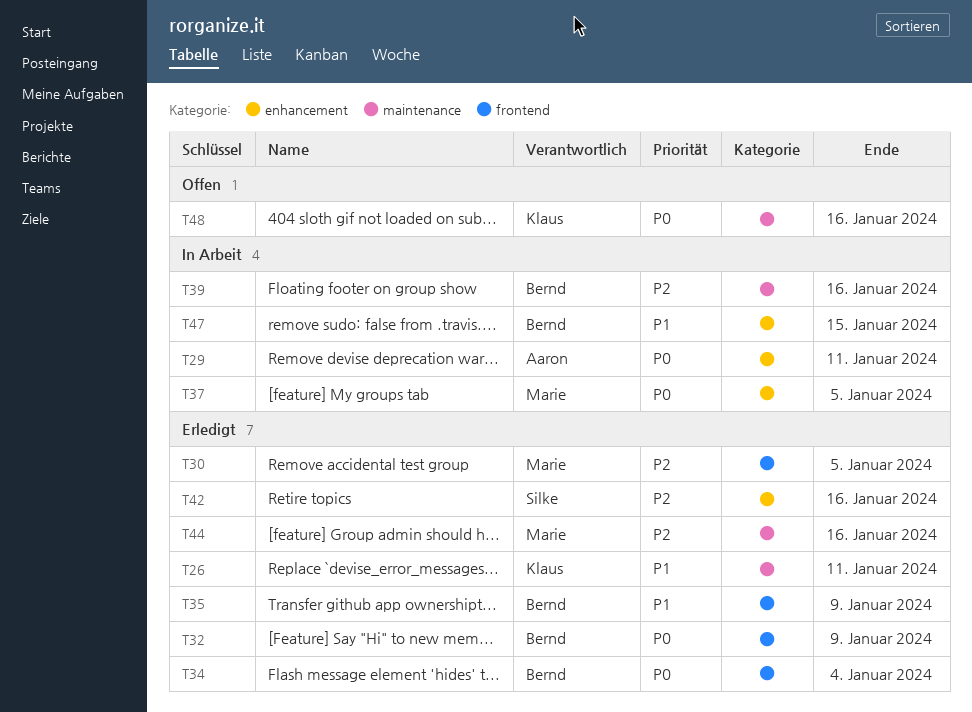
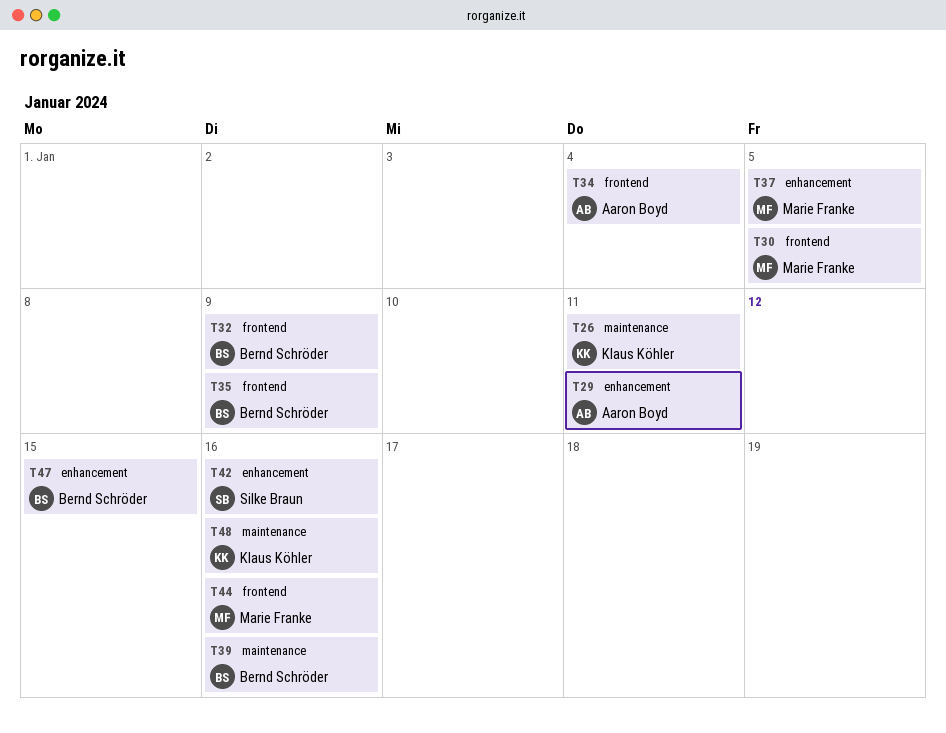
T34, owner: Bernd Schröder -> Aaron Boyd
T44, label: maintenance -> frontend

